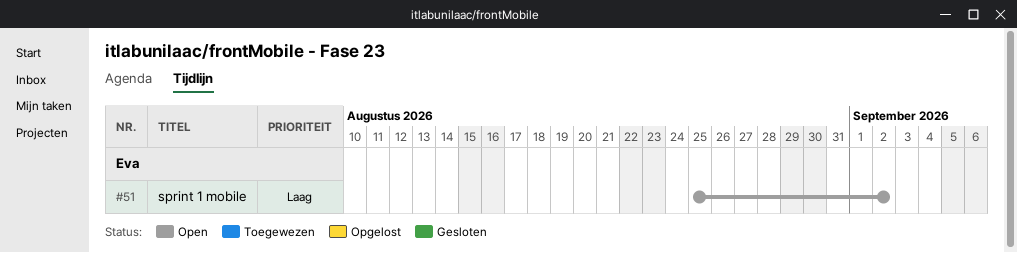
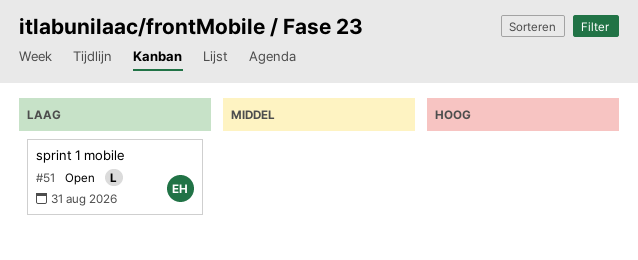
#51, due: Sep 2 -> Aug 31

